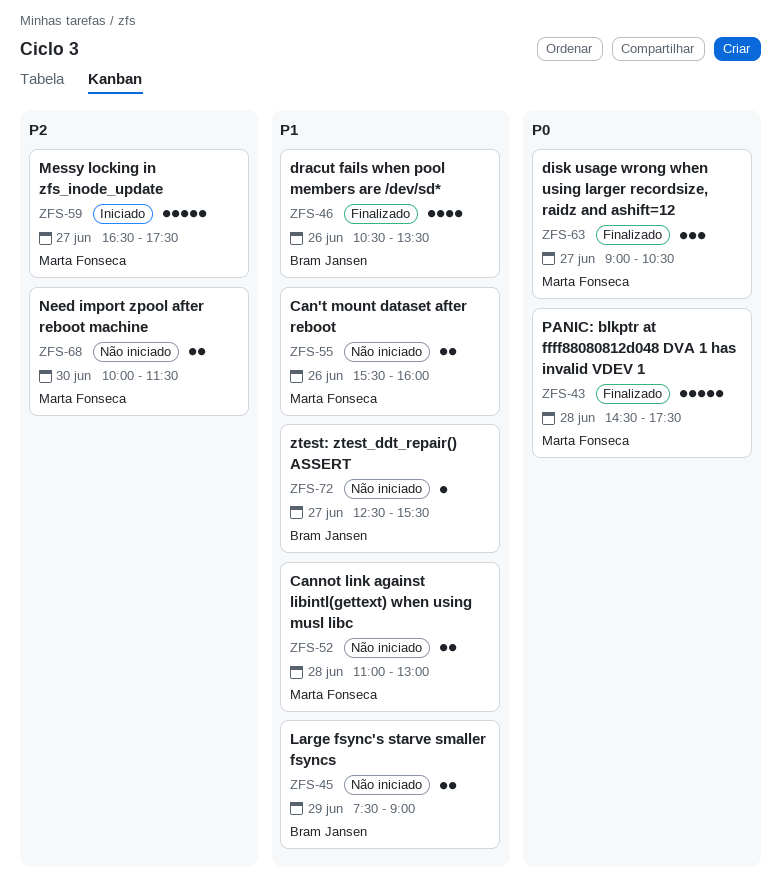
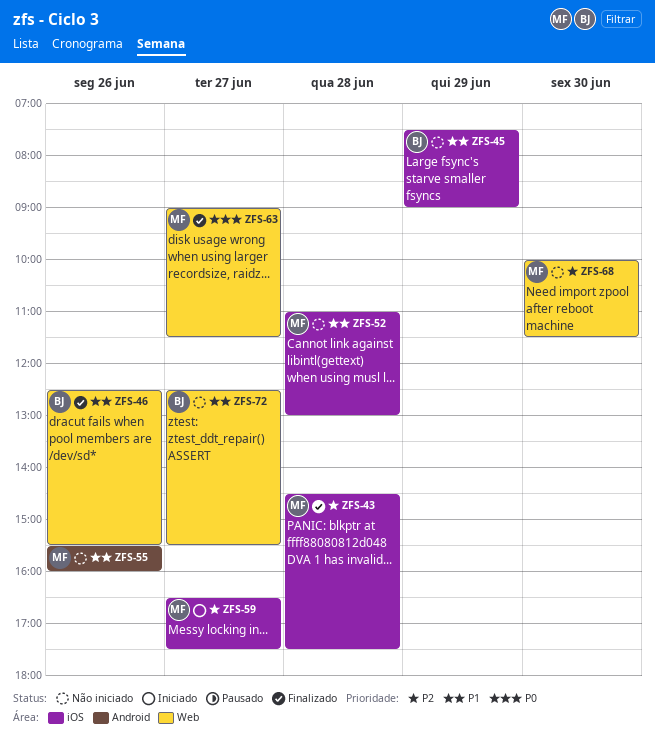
ZFS-43, priority: P0 -> P2
ZFS-46, begins: 10:30 -> 12:30
ZFS-46, ends: 13:30 -> 15:30
ZFS-63, ends: 10:30 -> 11:30

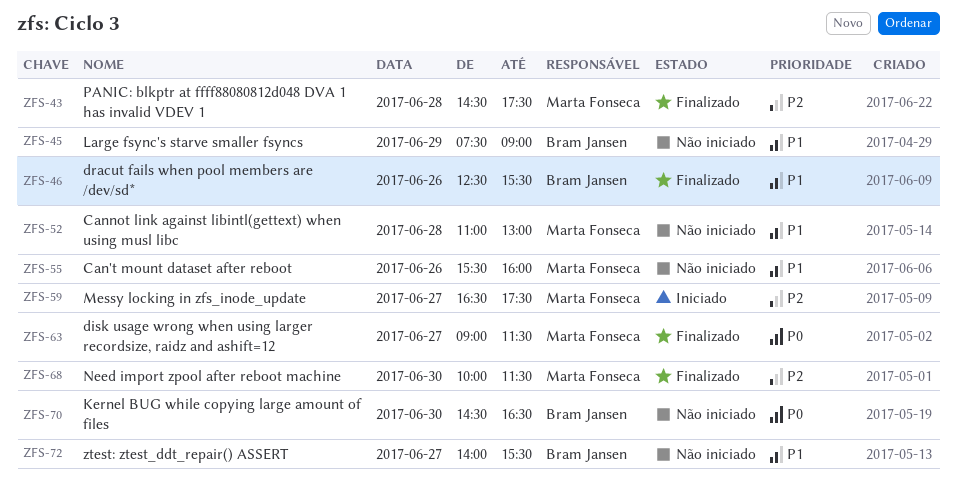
ZFS-68, status: Não iniciado -> Finalizado
ZFS-70: none -> present
ZFS-72, begins: 12:30 -> 14:00

